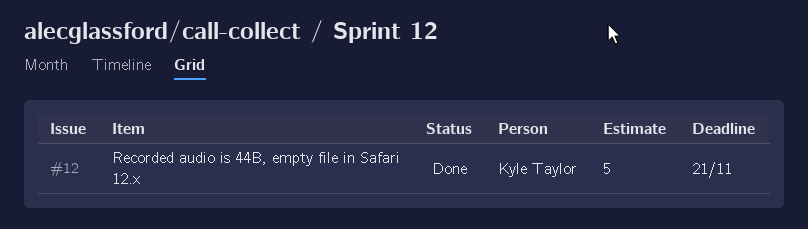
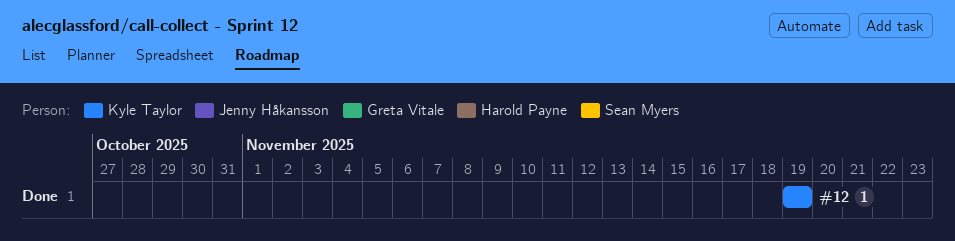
#12, estimate: 5 -> 1
#12, due: Nov 21 -> Nov 19

